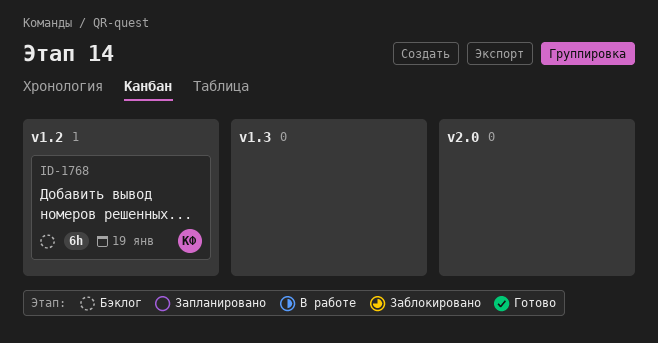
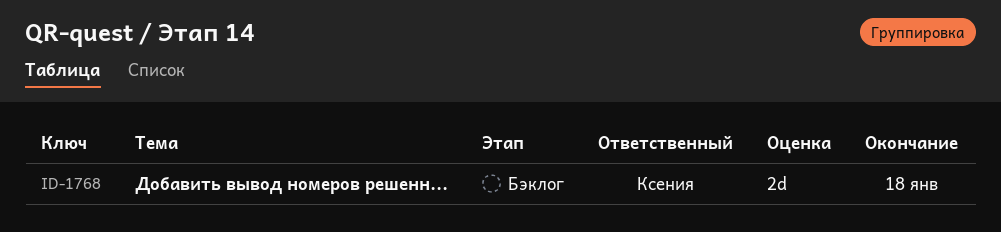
ID-1768, estimate: 6h -> 2d
ID-1768, due: Jan 19 -> Jan 18

